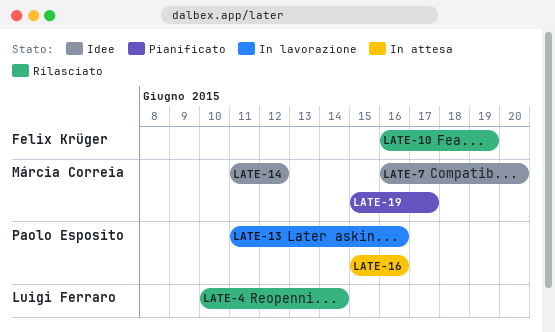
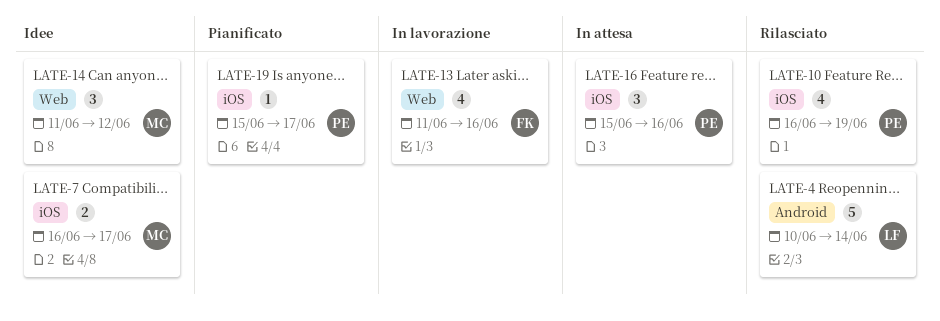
LATE-7, due: Jun 20 -> Jun 17
LATE-10, owner: Felix Krüger -> Paolo Esposito
LATE-13, owner: Paolo Esposito -> Felix Krüger
LATE-19, owner: Márcia Correia -> Paolo Esposito

